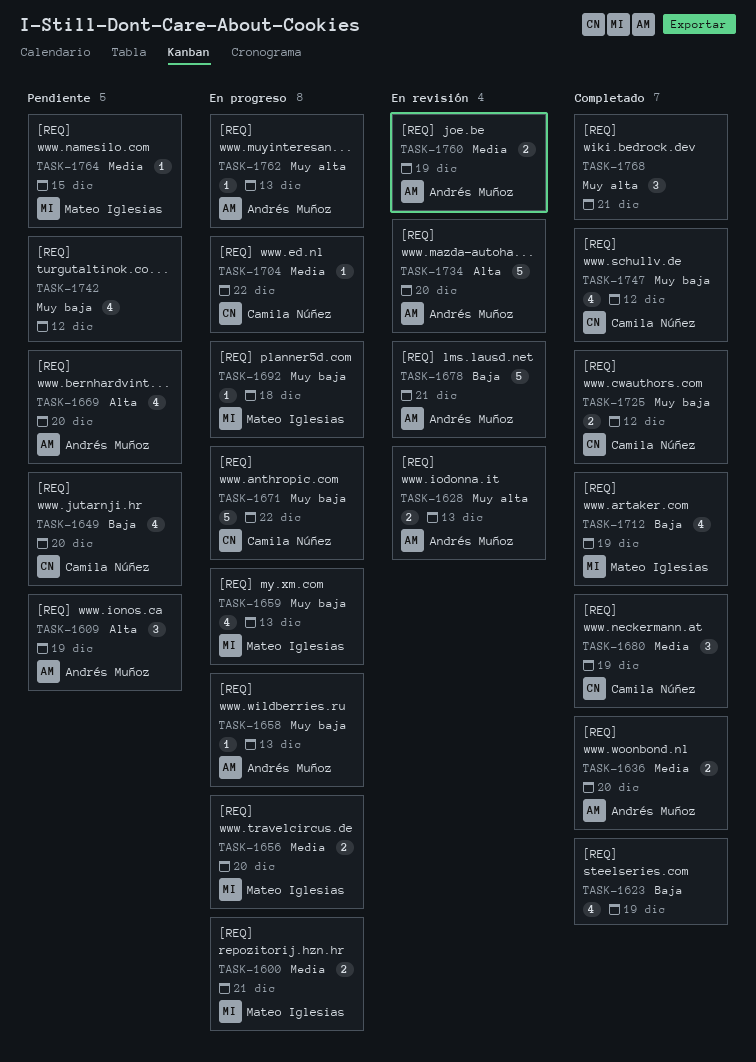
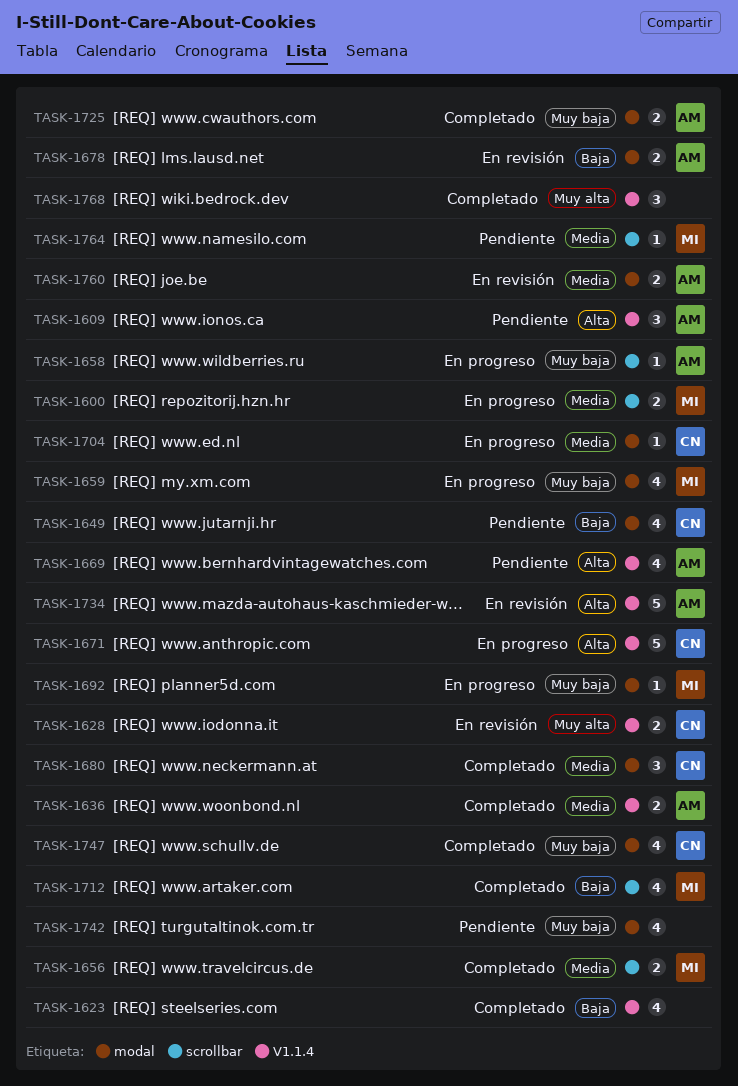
TASK-1628, owner: Andrés Muñoz -> Camila Núñez
TASK-1656, status: En progreso -> Completado
TASK-1671, priority: Muy baja -> Alta
TASK-1678, estimate: 5 -> 2
TASK-1725, owner: Camila Núñez -> Andrés Muñoz
TASK-1762: present -> none

